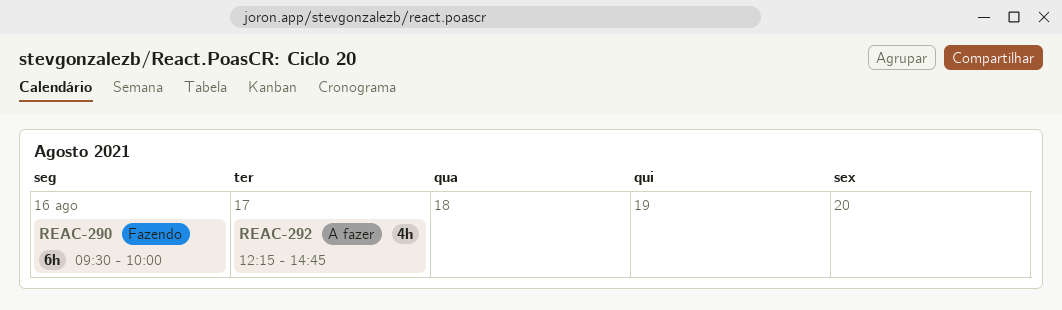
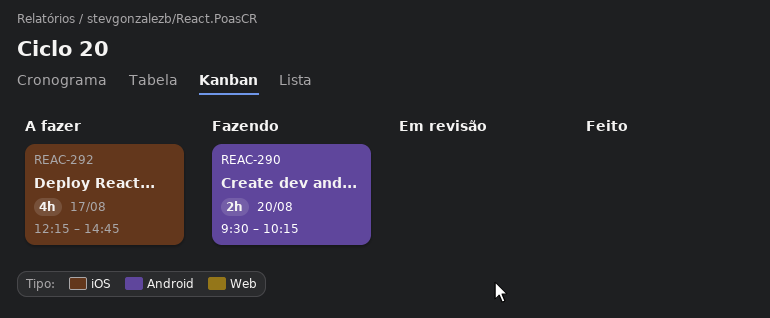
REAC-290, estimate: 6h -> 2h
REAC-290, day: Aug 16 -> Aug 20
REAC-290, ends: 10:00 -> 10:15

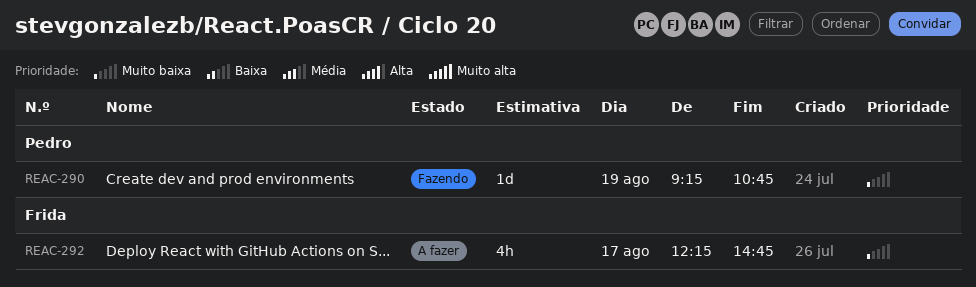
REAC-290, estimate: 2h -> 1d
REAC-290, day: Aug 20 -> Aug 19
REAC-290, begins: 09:30 -> 09:15
REAC-290, ends: 10:15 -> 10:45

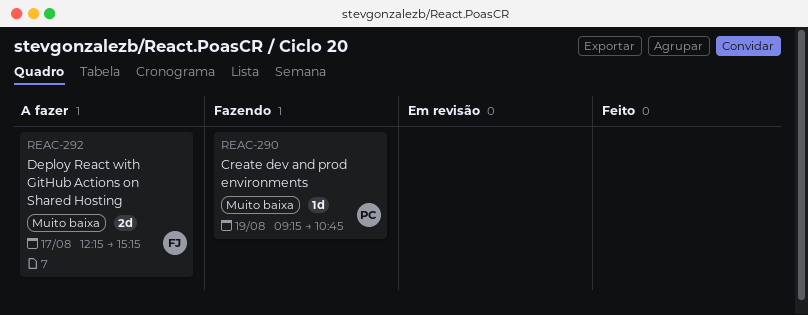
REAC-292, estimate: 4h -> 2d
REAC-292, ends: 14:45 -> 15:15

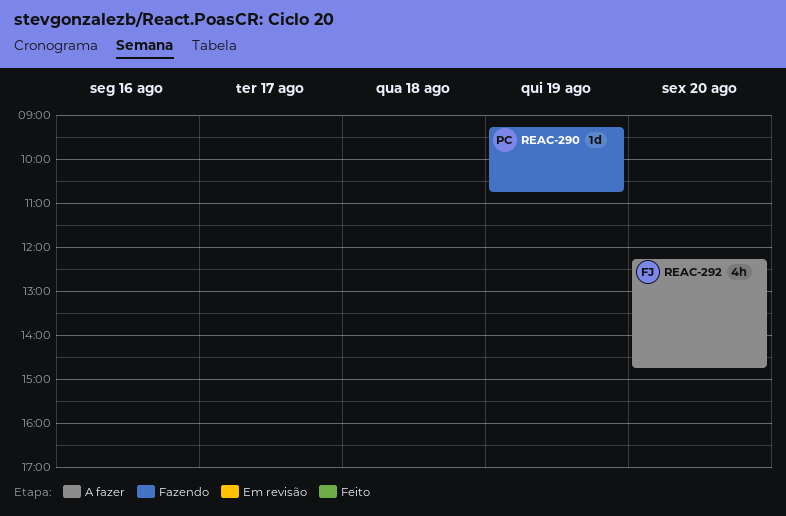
REAC-292, estimate: 2d -> 4h
REAC-292, day: Aug 17 -> Aug 20
REAC-292, ends: 15:15 -> 14:45

